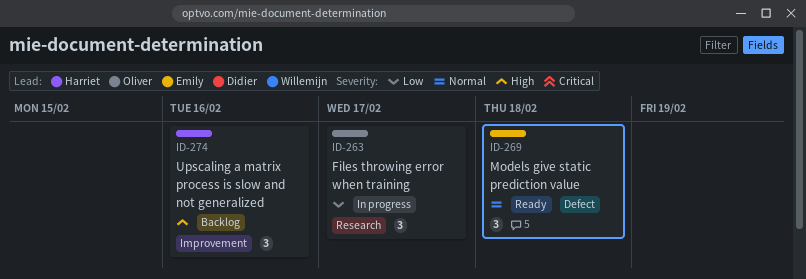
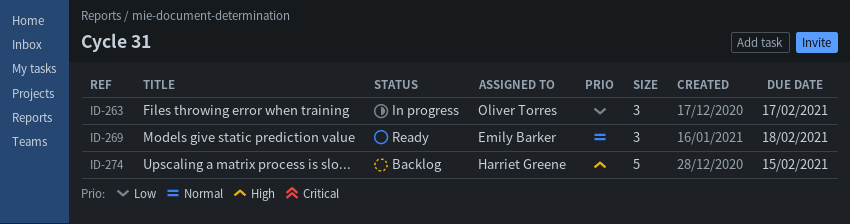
ID-274, estimate: 3 -> 5
ID-274, due: Feb 16 -> Feb 15

